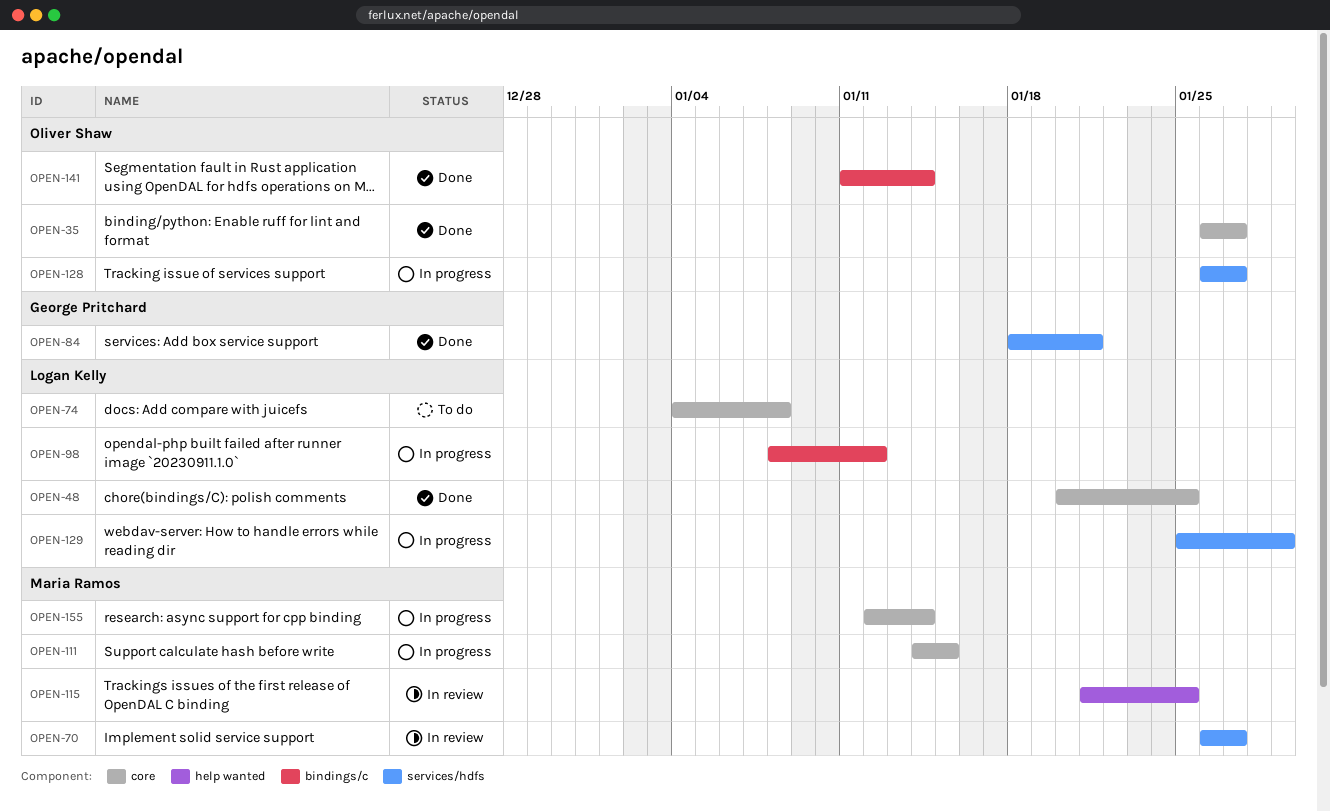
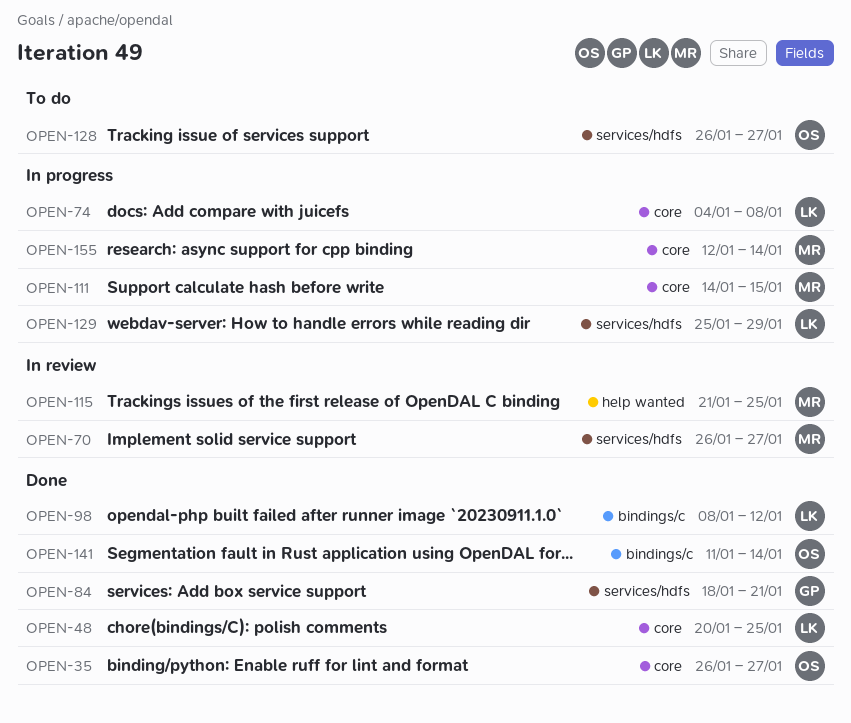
OPEN-74, status: To do -> In progress
OPEN-98, status: In progress -> Done
OPEN-128, status: In progress -> To do

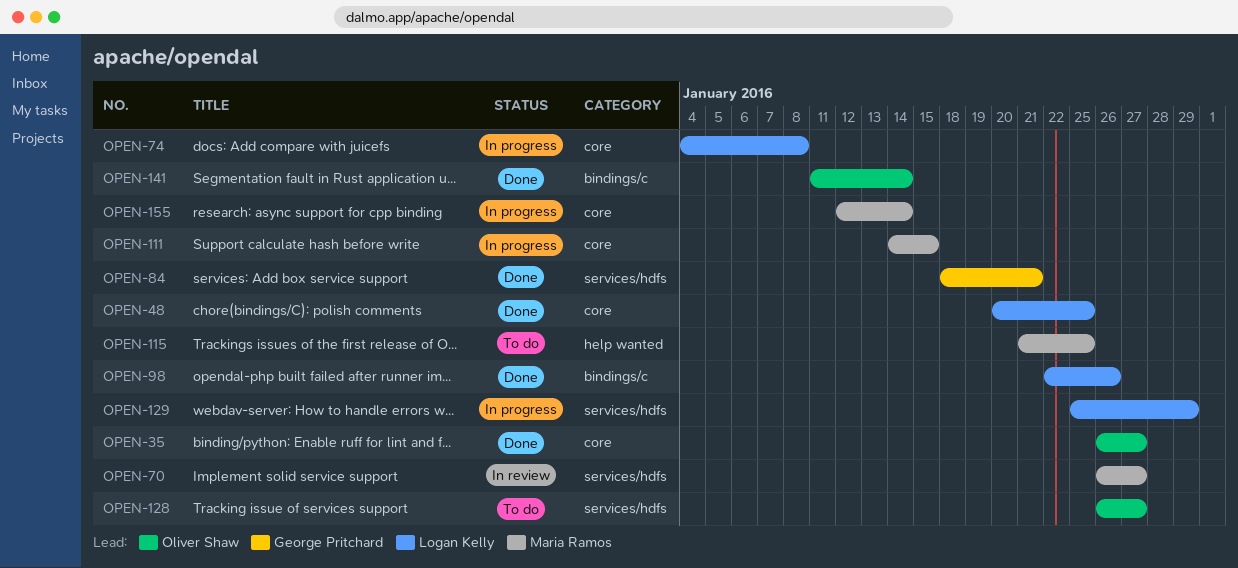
OPEN-98, start: Jan 8 -> Jan 22
OPEN-98, due: Jan 12 -> Jan 26
OPEN-115, status: In review -> To do

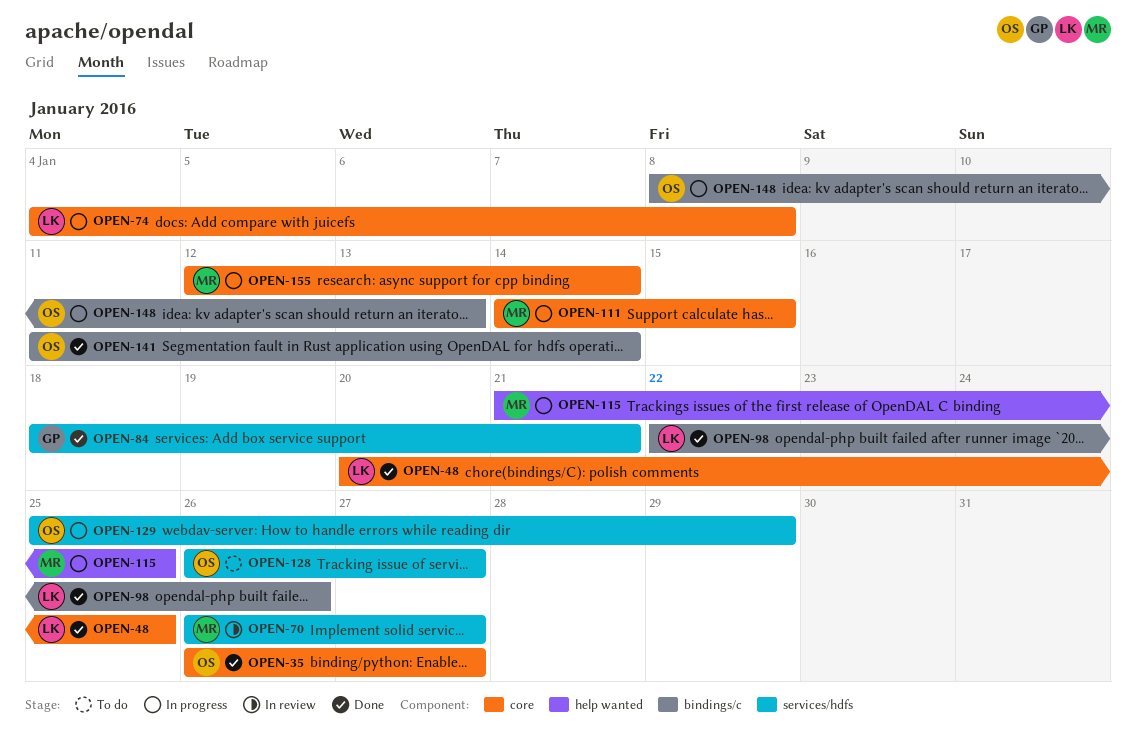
OPEN-115, status: To do -> In progress
OPEN-129, owner: Logan Kelly -> Oliver Shaw
OPEN-148: none -> present

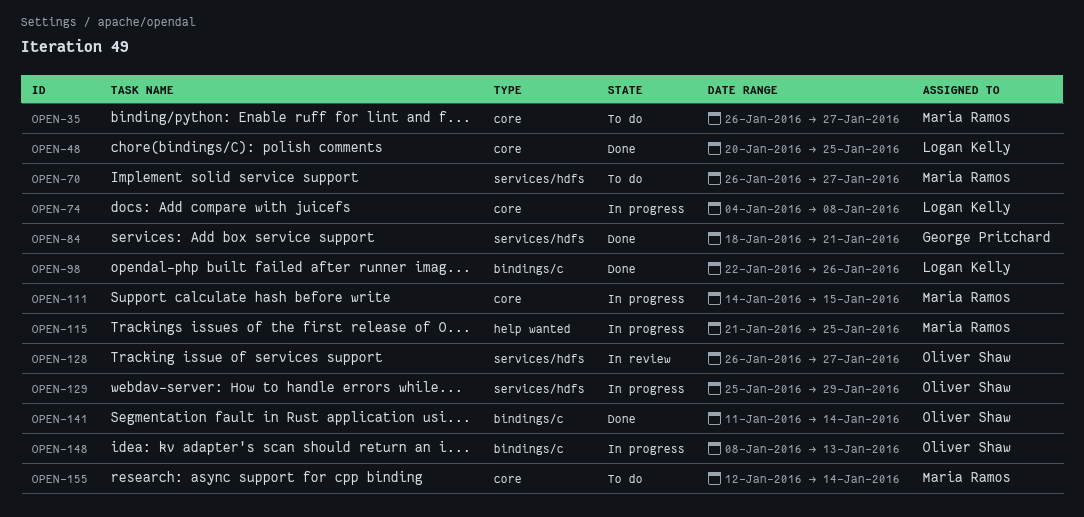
OPEN-35, status: Done -> To do
OPEN-35, owner: Oliver Shaw -> Maria Ramos
OPEN-70, status: In review -> To do
OPEN-128, status: To do -> In review
OPEN-155, status: In progress -> To do

